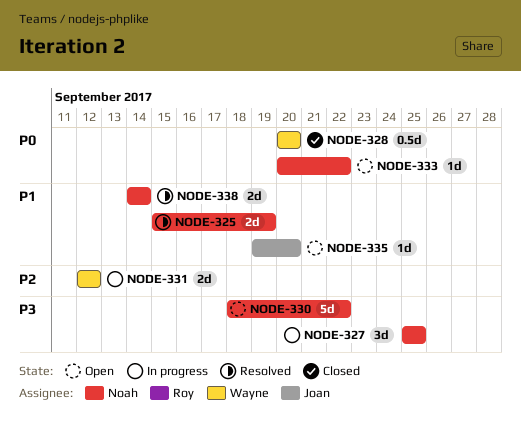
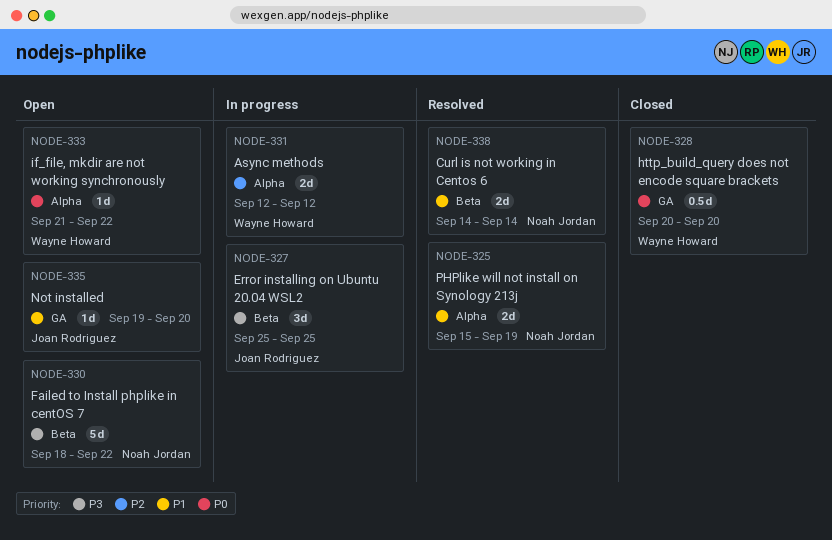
NODE-327, owner: Noah Jordan -> Joan Rodriguez
NODE-333, owner: Noah Jordan -> Wayne Howard
NODE-333, start: Sep 20 -> Sep 21

